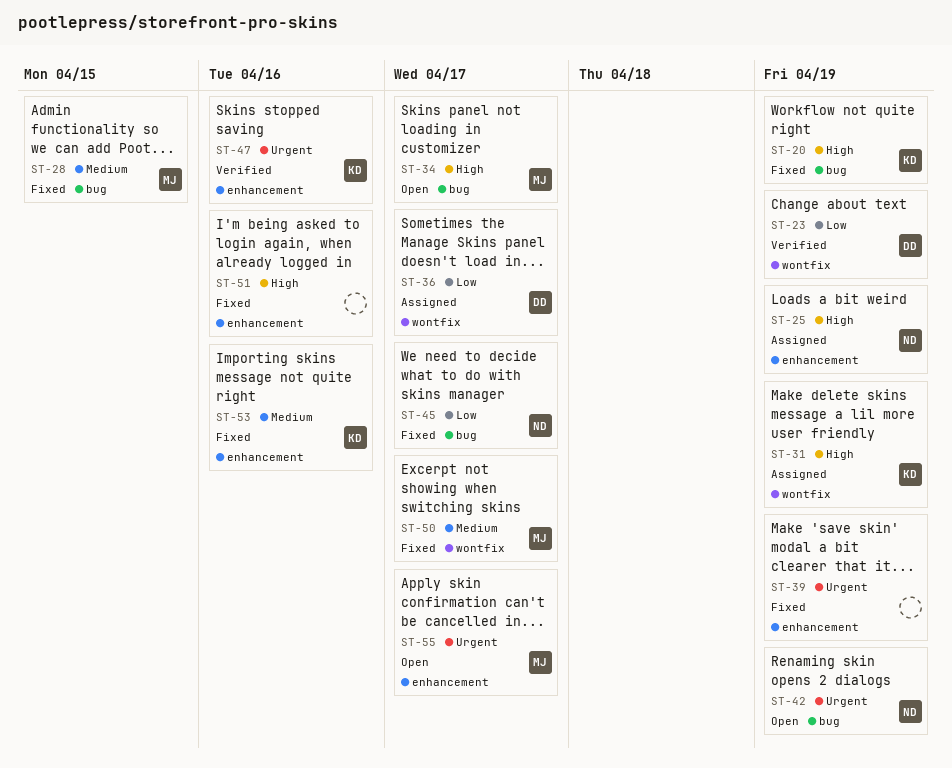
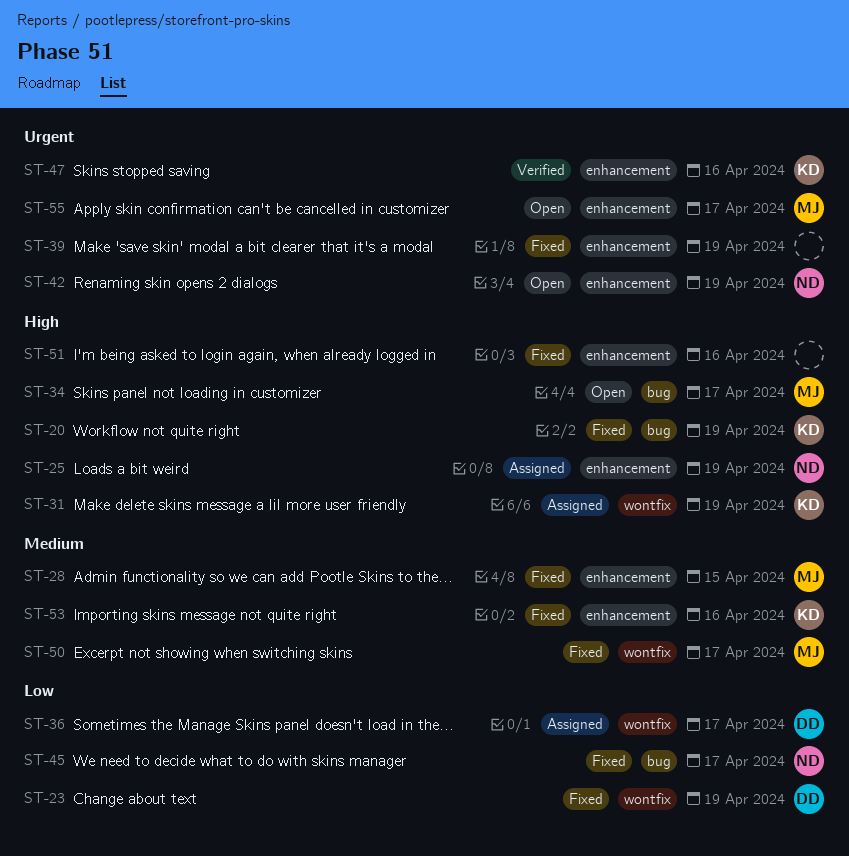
ST-23, status: Verified -> Fixed
ST-28, label: bug -> enhancement
ST-42, label: bug -> enhancement

